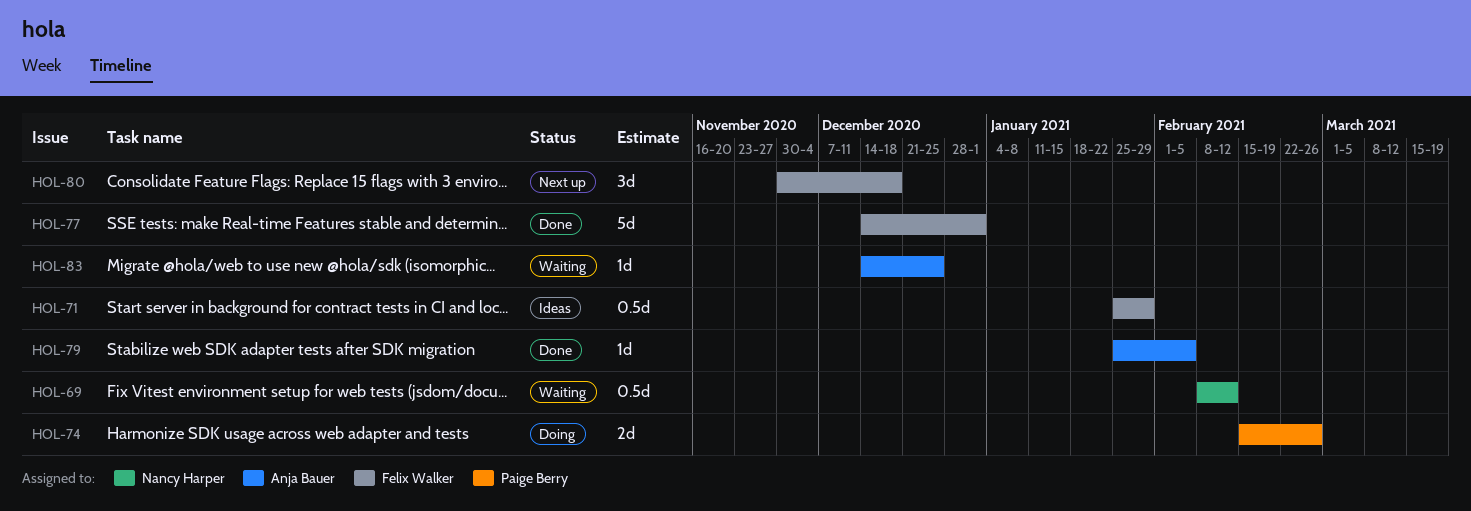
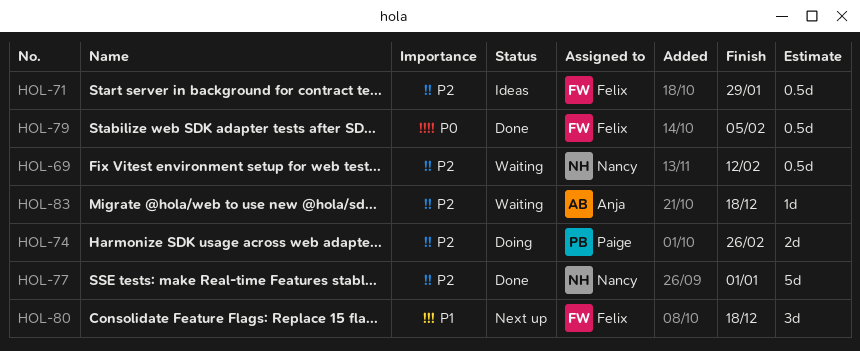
HOL-77, owner: Felix Walker -> Nancy Harper
HOL-79, owner: Anja Bauer -> Felix Walker
HOL-79, estimate: 1d -> 0.5d
HOL-83, due: Dec 25 -> Dec 18

